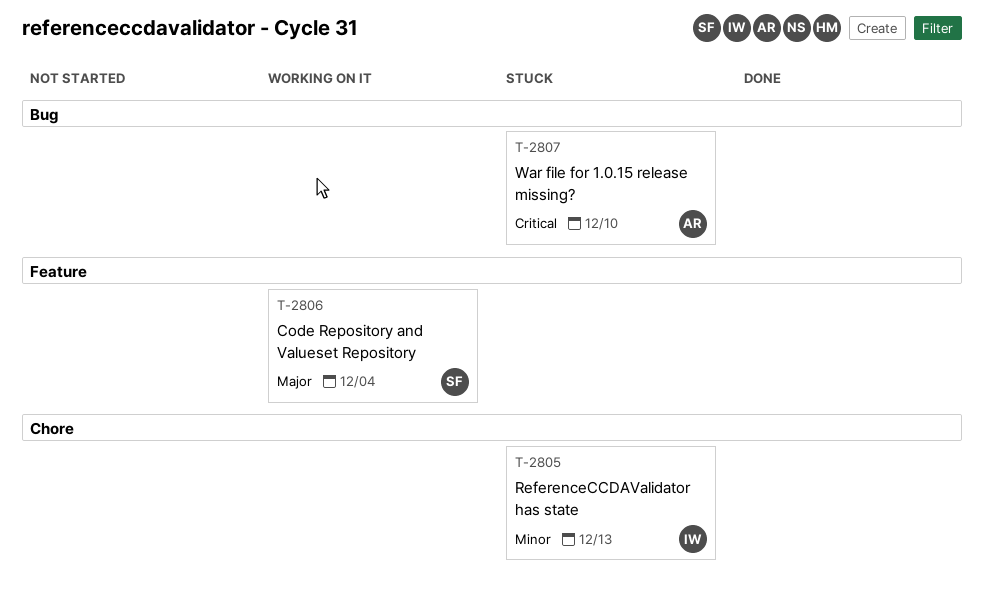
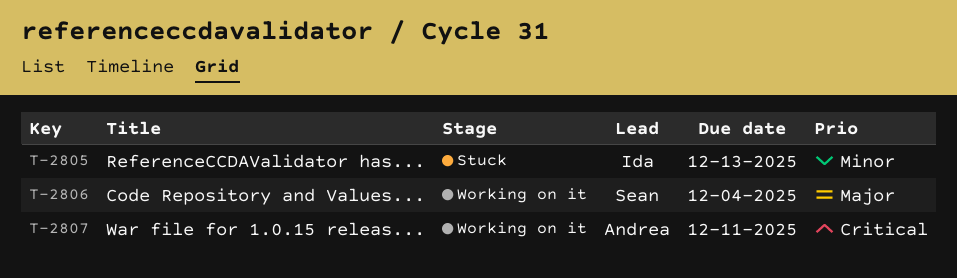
T-2807, status: Stuck -> Working on it
T-2807, due: Dec 10 -> Dec 11

